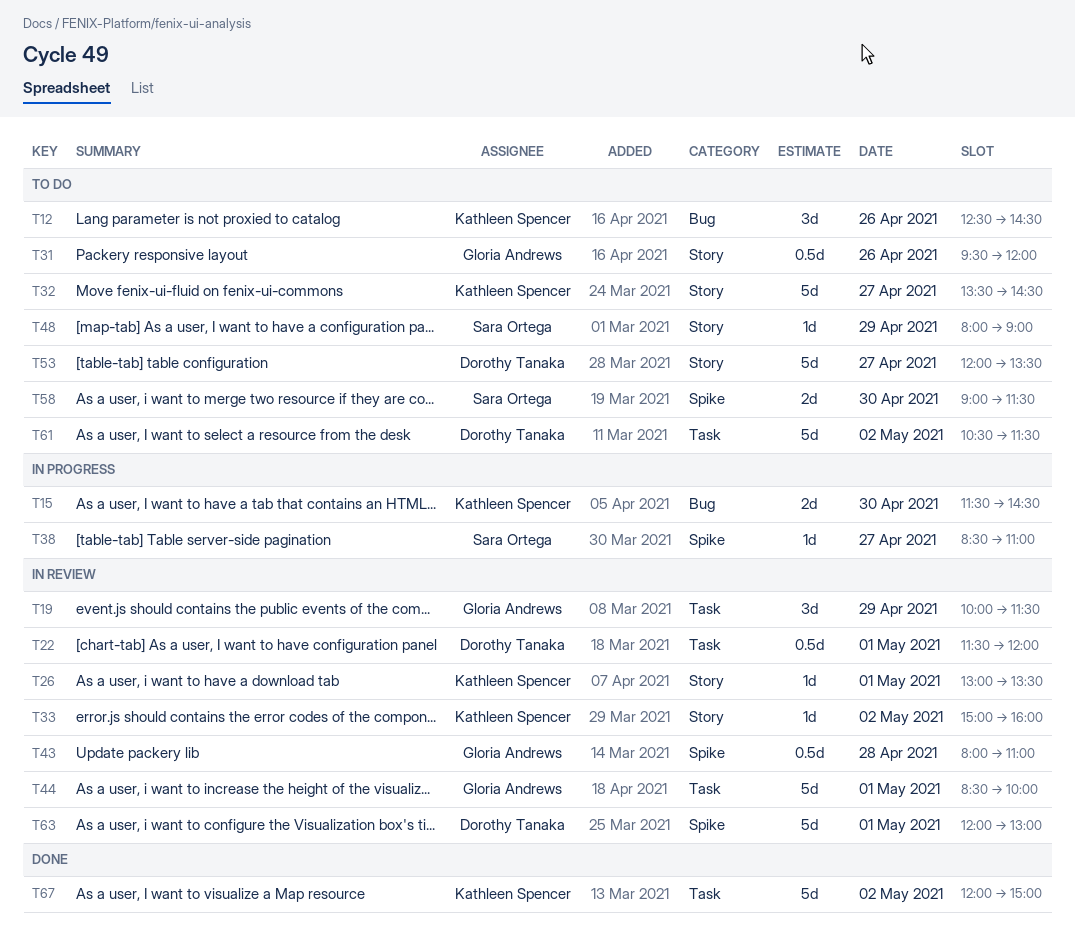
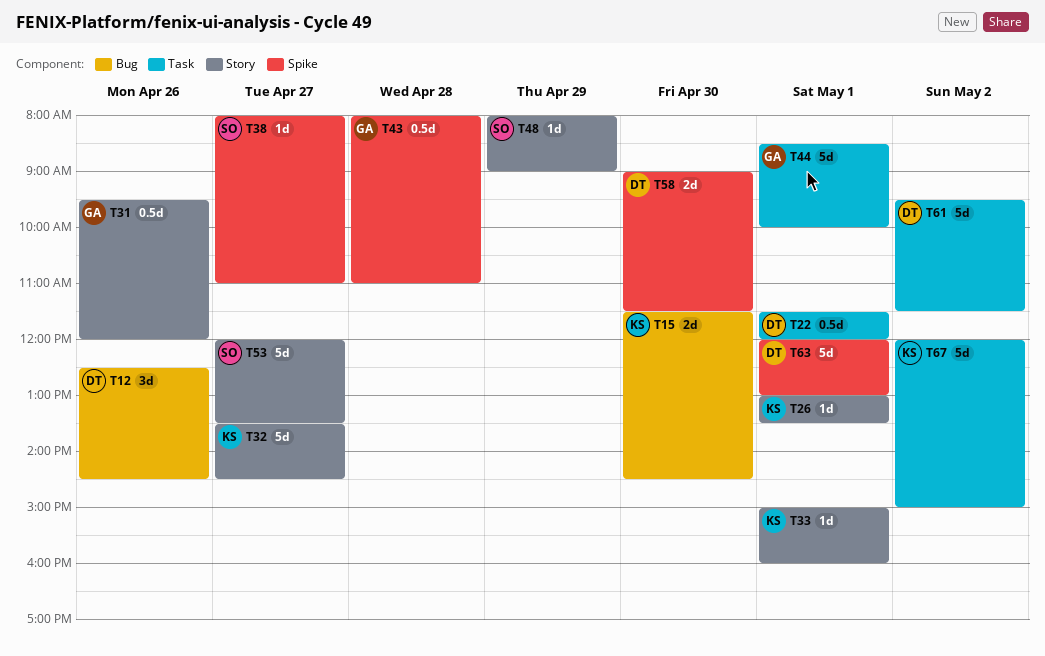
T12, owner: Kathleen Spencer -> Dorothy Tanaka
T19: present -> none
T33, day: May 2 -> May 1
T38, begins: 08:30 -> 08:00
T53, owner: Dorothy Tanaka -> Sara Ortega
T58, owner: Sara Ortega -> Dorothy Tanaka
T61, begins: 10:30 -> 09:30

